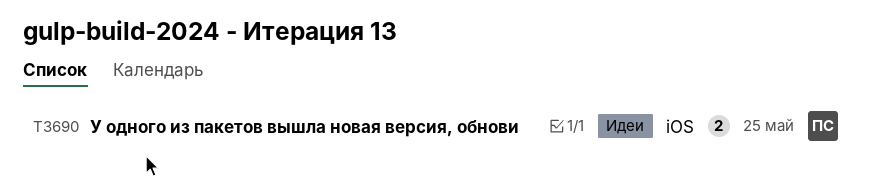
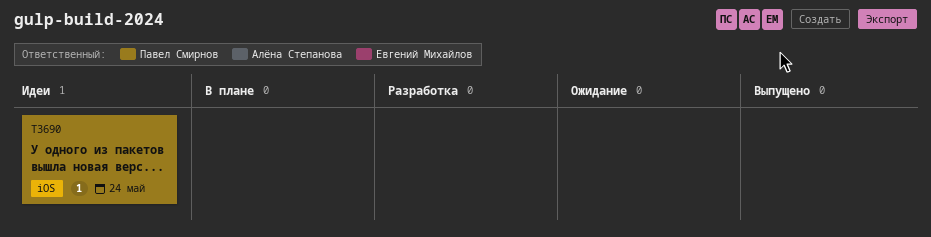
T3690, estimate: 2 -> 1
T3690, due: May 25 -> May 24

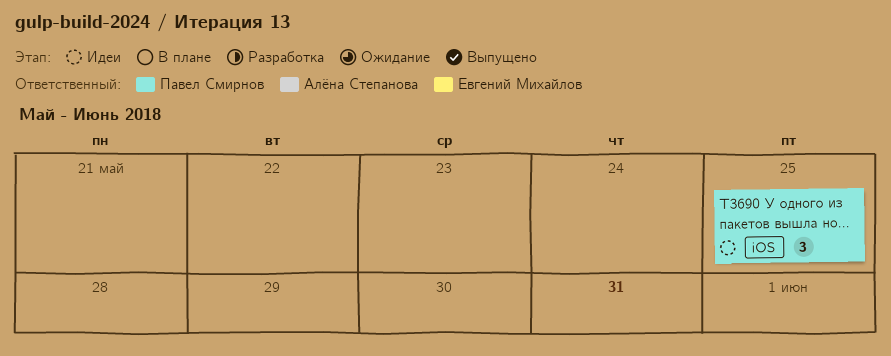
T3690, estimate: 1 -> 3
T3690, due: May 24 -> May 25

